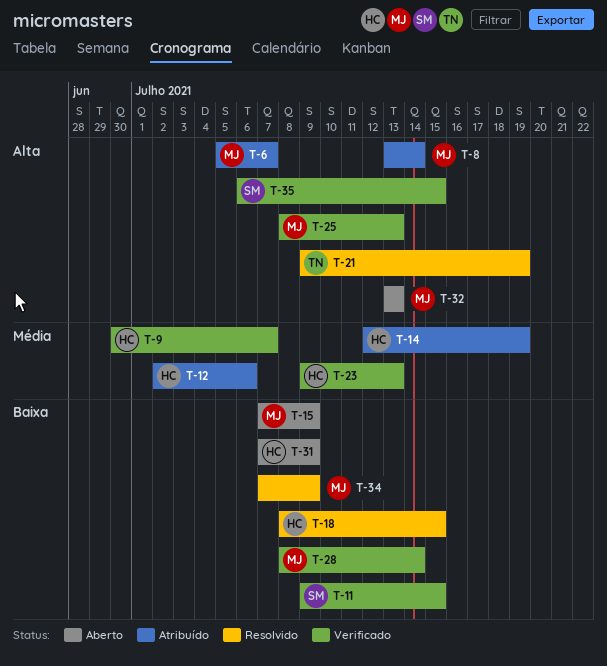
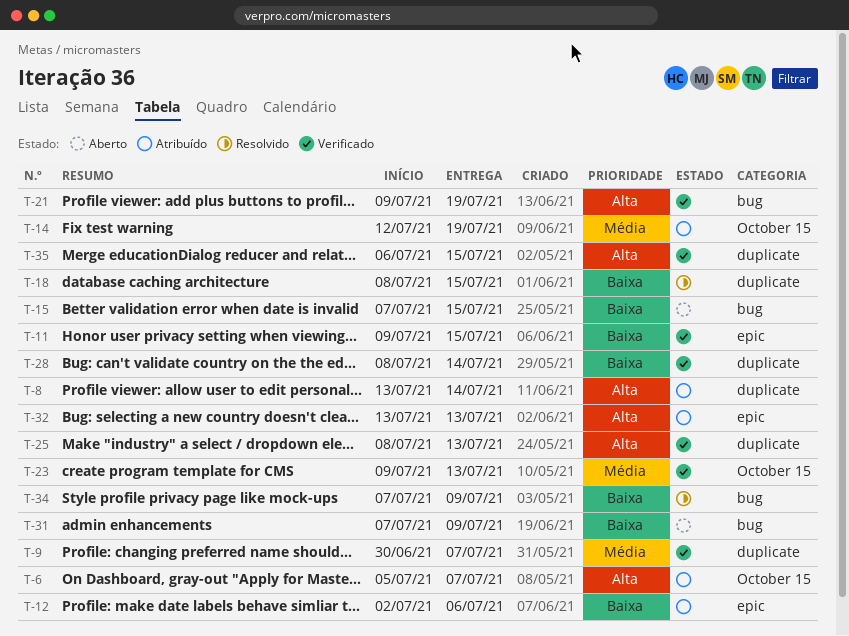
T-12, priority: Média -> Baixa
T-15, due: Jul 9 -> Jul 15
T-21, status: Resolvido -> Verificado
T-32, status: Aberto -> Atribuído

